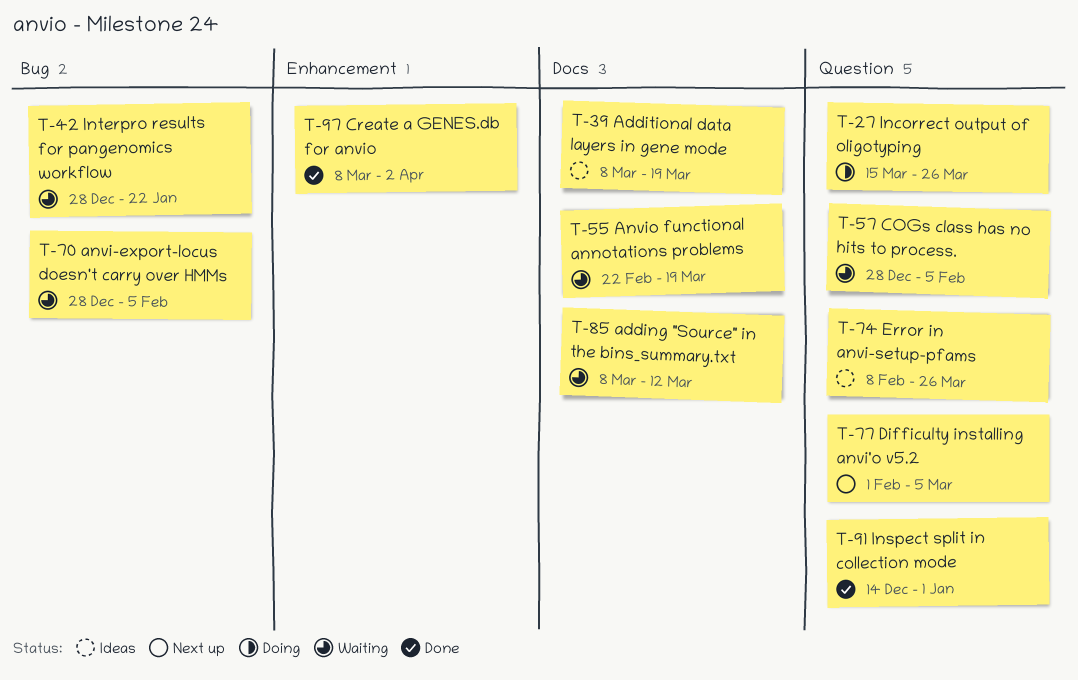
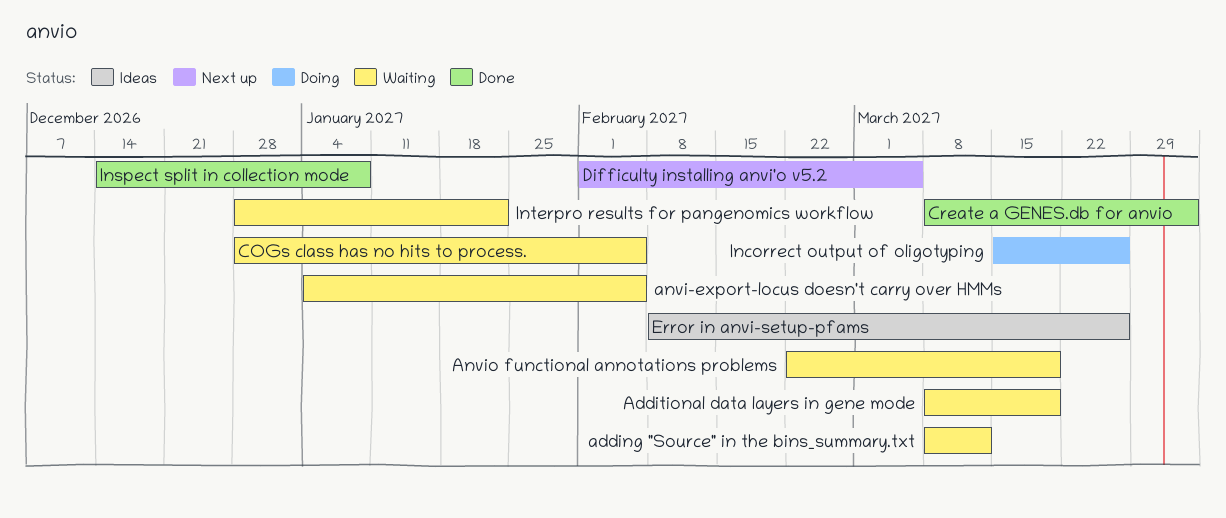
Additional data layers in gene mode, status: Ideas -> Waiting
anvi-export-locus doesn't carry over HMMs, start: Dec 28 -> Jan 4
Inspect split in collection mode, due: Jan 1 -> Jan 8

